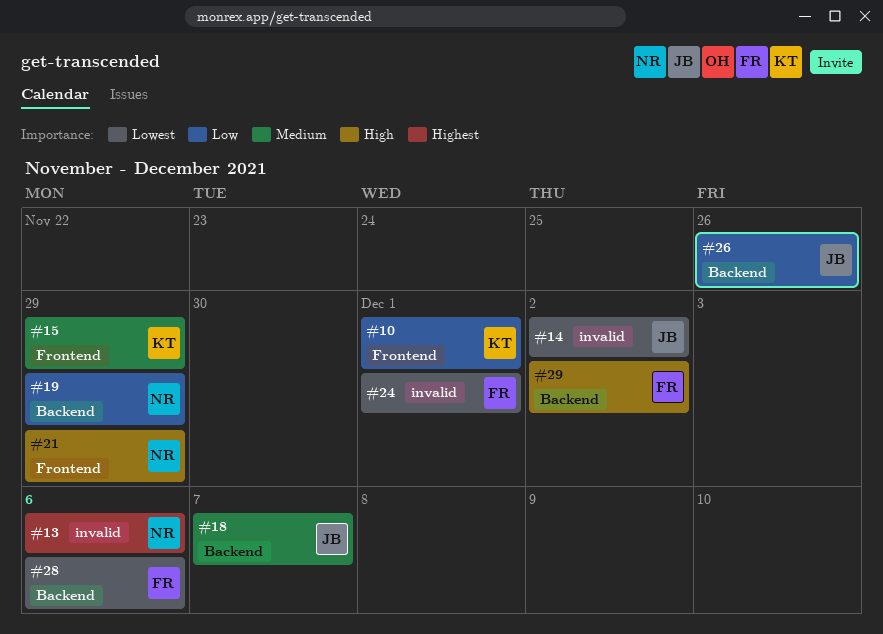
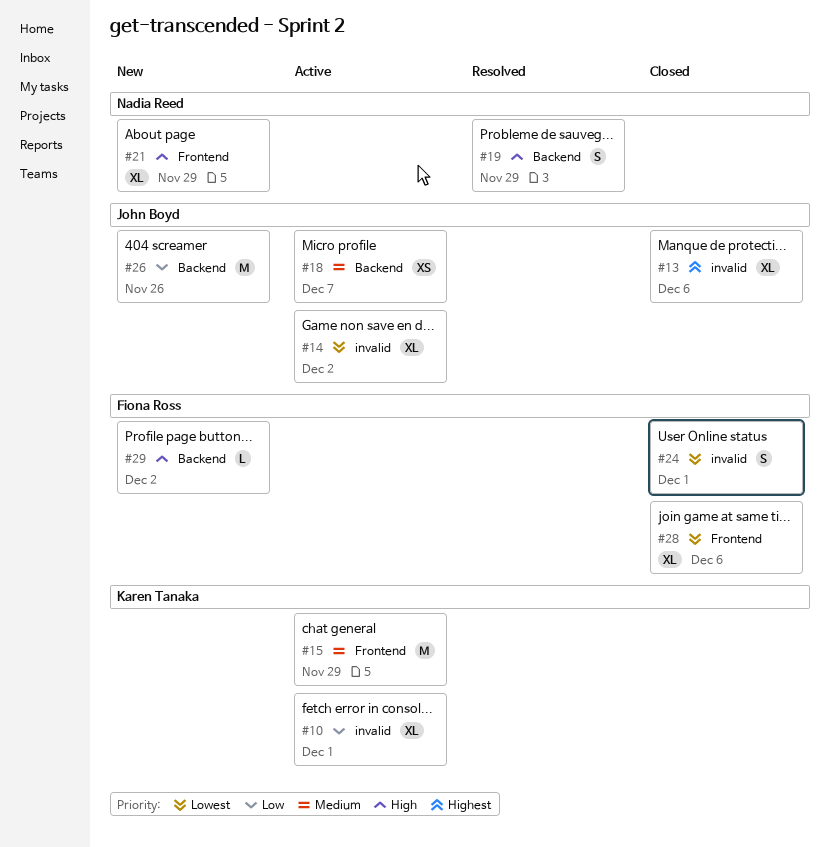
#10, label: Frontend -> invalid
#13, owner: Nadia Reed -> John Boyd
#19, priority: Low -> High
#28, label: Backend -> Frontend

